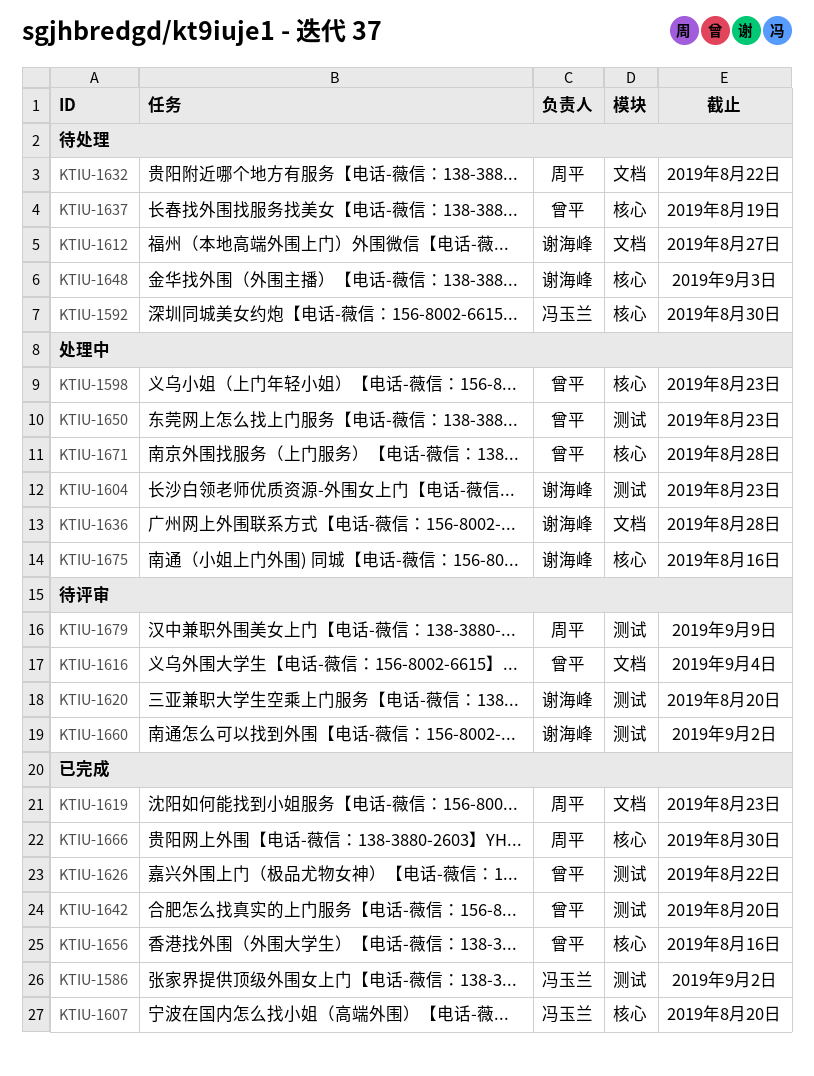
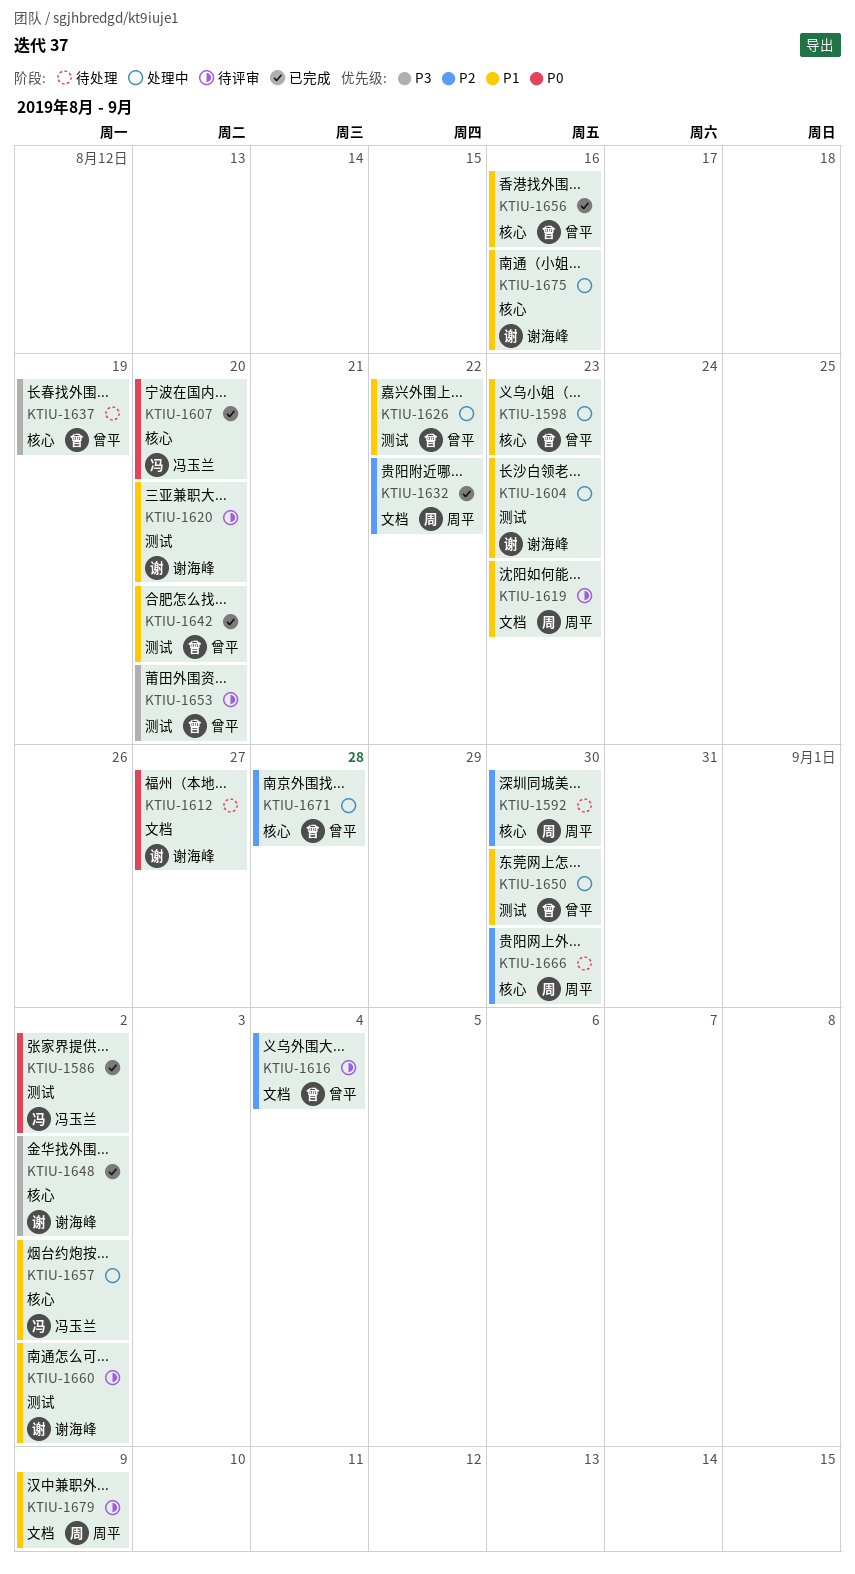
KTIU-1592, owner: 冯玉兰 -> 周平
KTIU-1619, status: 已完成 -> 待评审
KTIU-1626, status: 已完成 -> 处理中
KTIU-1632, status: 待处理 -> 已完成
KTIU-1636: present -> none
KTIU-1648, status: 待处理 -> 已完成
KTIU-1648, due: Sep 3 -> Sep 2
KTIU-1650, due: Aug 23 -> Aug 30
KTIU-1653: none -> present
KTIU-1657: none -> present
KTIU-1666, status: 已完成 -> 待处理
KTIU-1679, label: 测试 -> 文档

